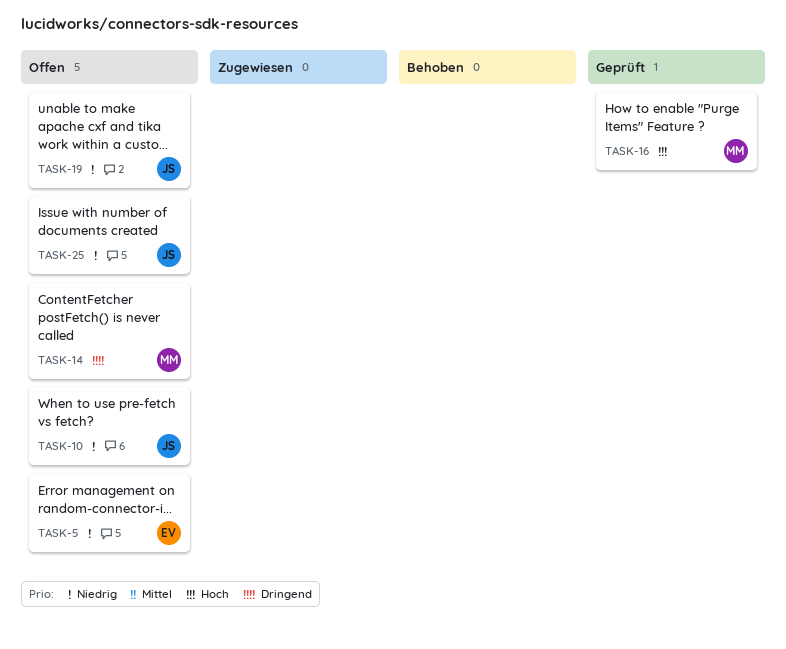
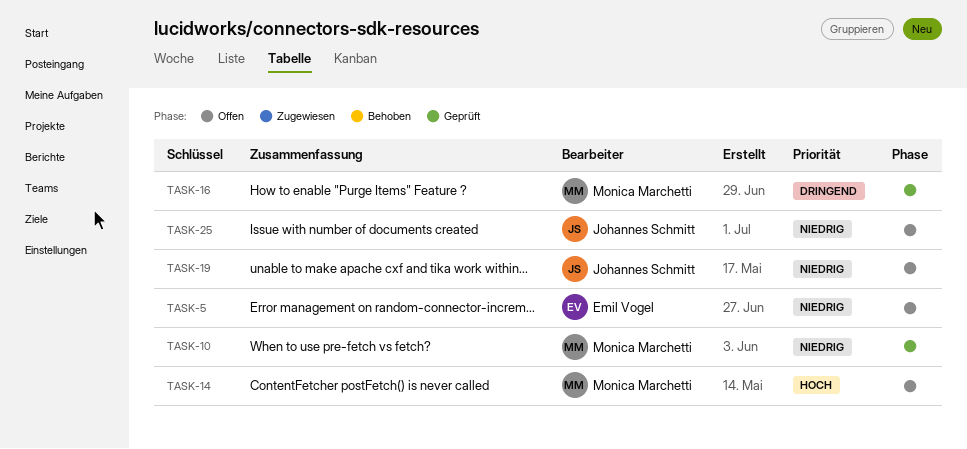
TASK-10, status: Offen -> Geprüft
TASK-10, owner: Johannes Schmitt -> Monica Marchetti
TASK-14, priority: Dringend -> Hoch
TASK-16, priority: Hoch -> Dringend

